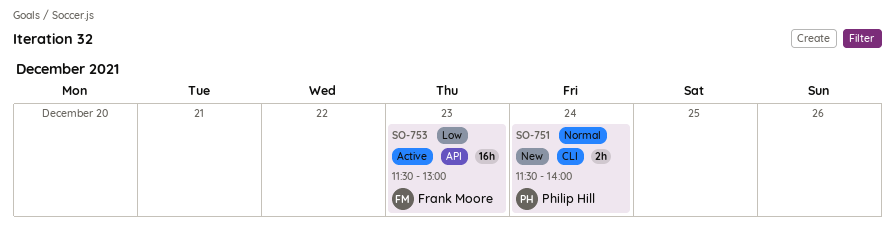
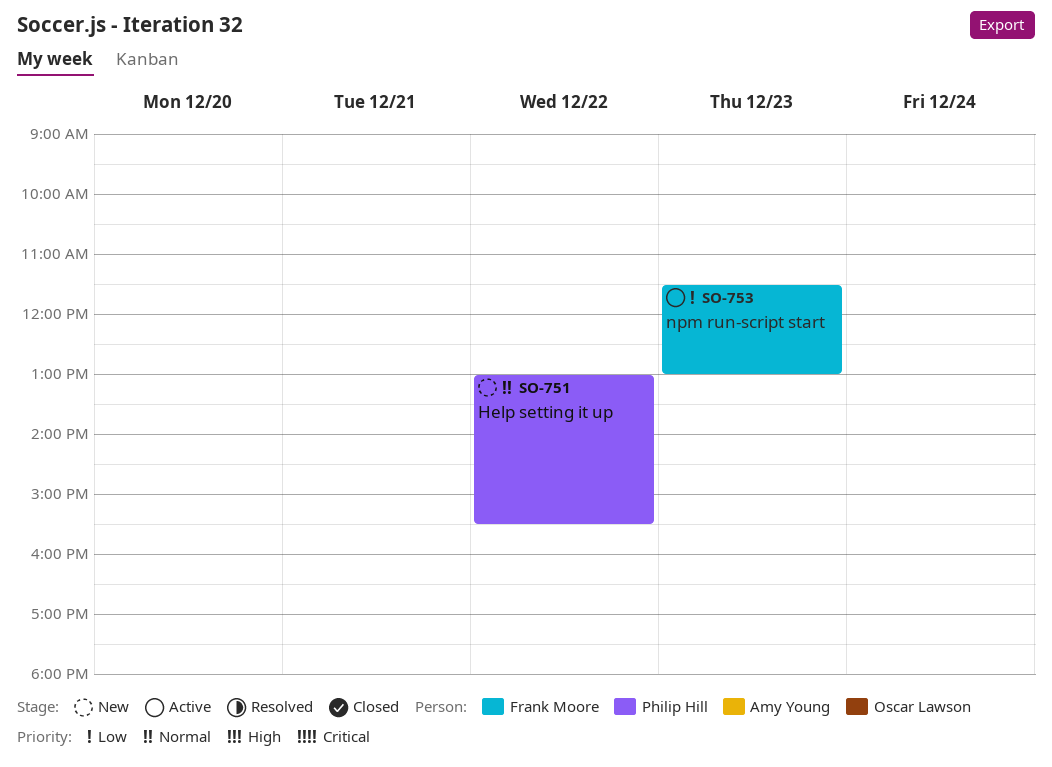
SO-751, day: Dec 24 -> Dec 22
SO-751, begins: 11:30 -> 13:00
SO-751, ends: 14:00 -> 15:30

